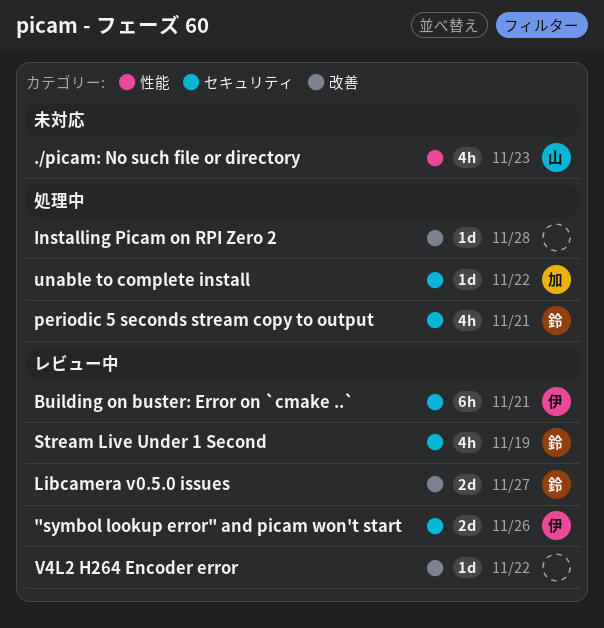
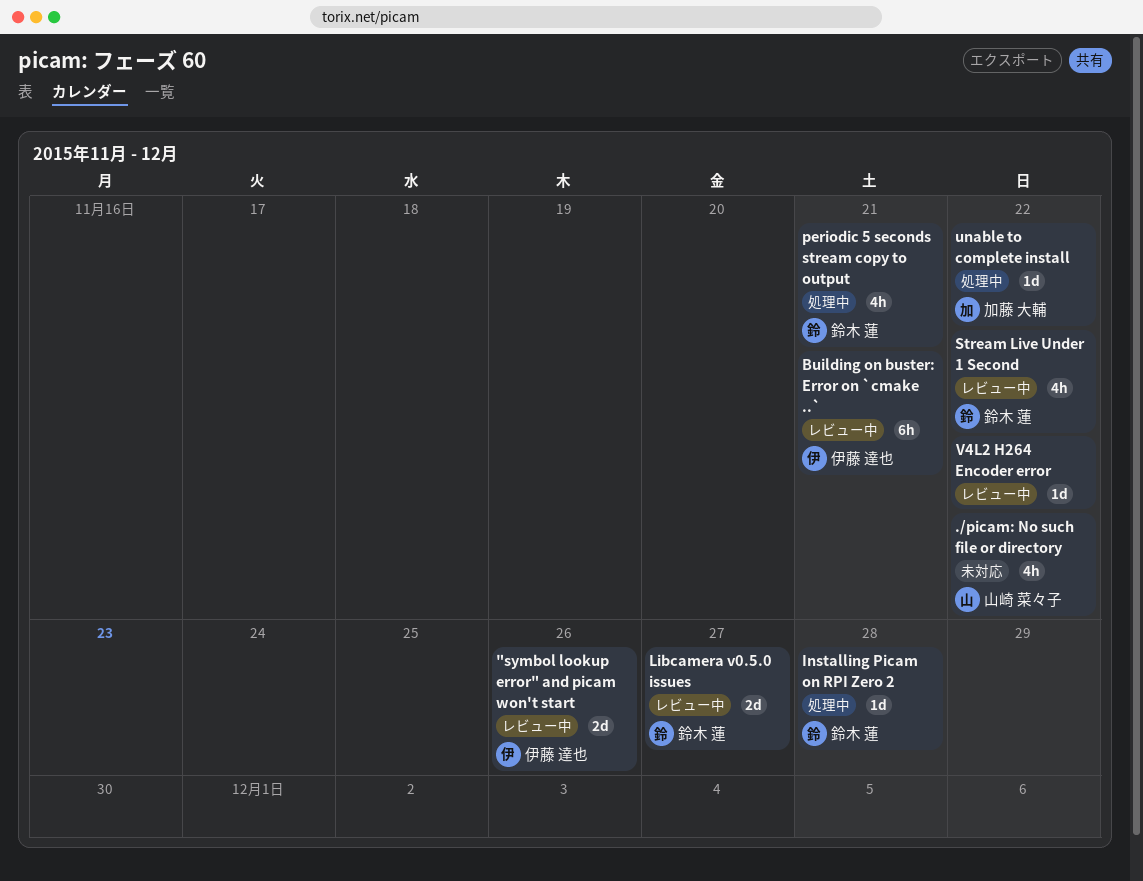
./picam: No such file or directory, due: Nov 23 -> Nov 22
Installing Picam on RPI Zero 2, owner: none -> 鈴木 蓮
Stream Live Under 1 Second, due: Nov 19 -> Nov 22

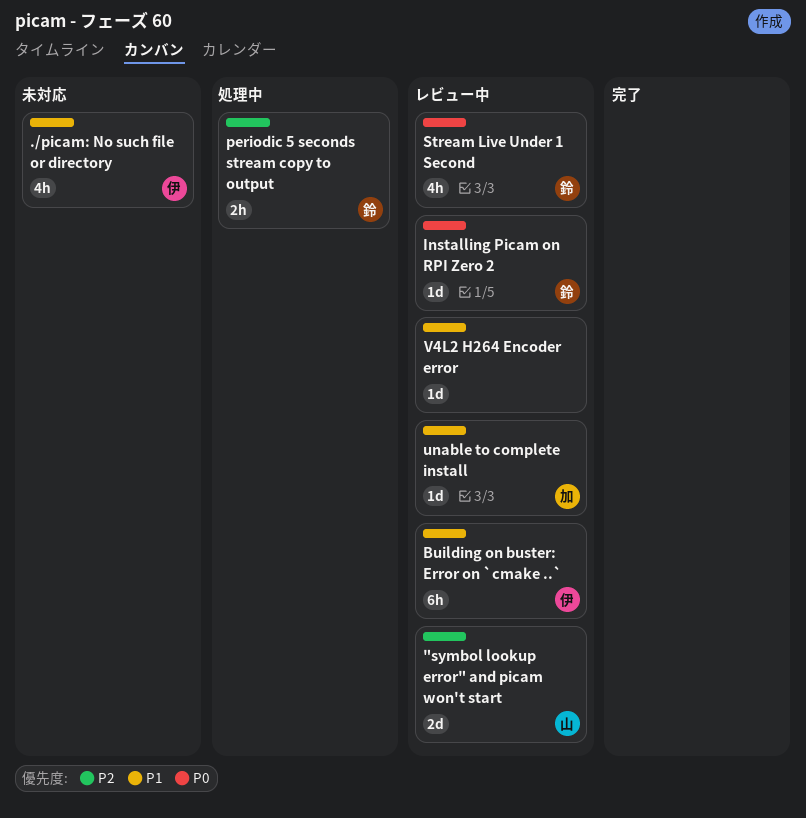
"symbol lookup error" and picam won't start, owner: 伊藤 達也 -> 山崎 菜々子
./picam: No such file or directory, owner: 山崎 菜々子 -> 伊藤 達也
Installing Picam on RPI Zero 2, status: 処理中 -> レビュー中
Libcamera v0.5.0 issues: present -> none
periodic 5 seconds stream copy to output, estimate: 4h -> 2h
unable to complete install, status: 処理中 -> レビュー中

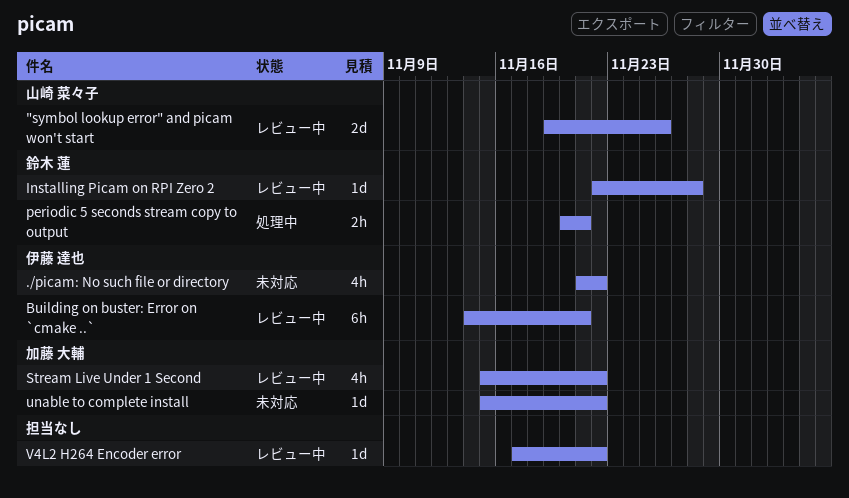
Stream Live Under 1 Second, owner: 鈴木 蓮 -> 加藤 大輔
unable to complete install, status: レビュー中 -> 未対応

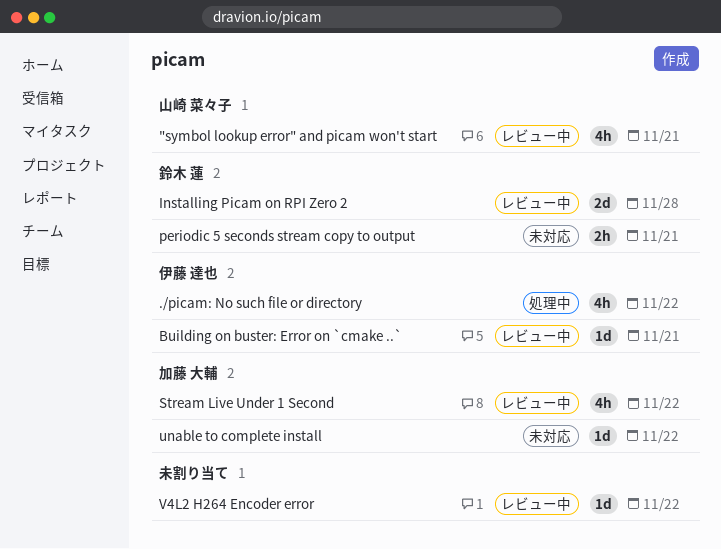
"symbol lookup error" and picam won't start, estimate: 2d -> 4h
"symbol lookup error" and picam won't start, due: Nov 26 -> Nov 21
./picam: No such file or directory, status: 未対応 -> 処理中
Building on buster: Error on `cmake ..`, estimate: 6h -> 1d
Installing Picam on RPI Zero 2, estimate: 1d -> 2d
periodic 5 seconds stream copy to output, status: 処理中 -> 未対応

